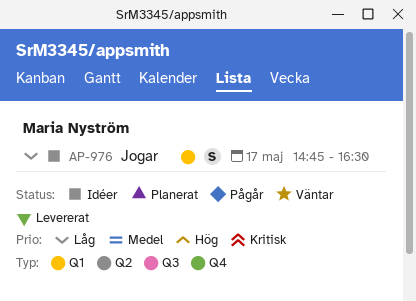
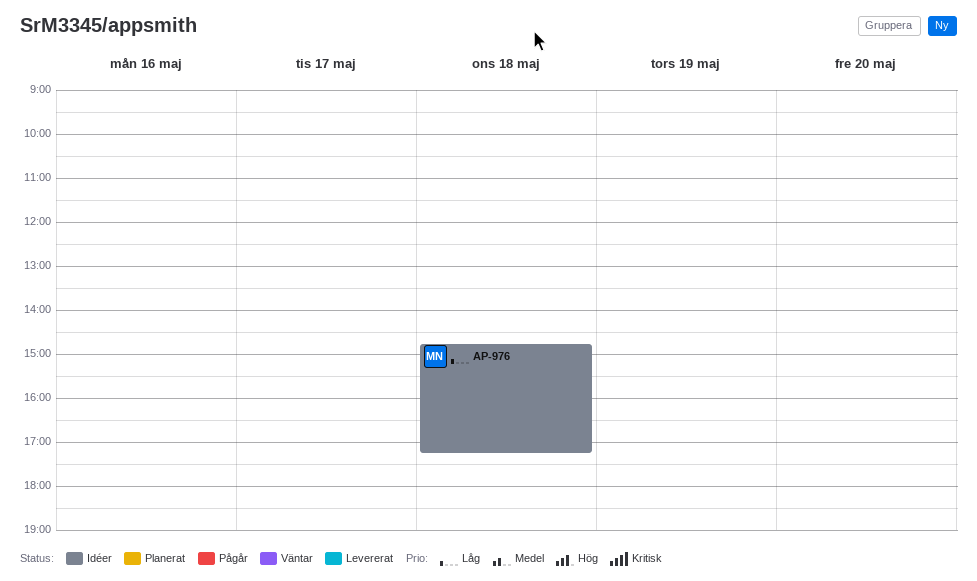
AP-976, day: May 17 -> May 18
AP-976, ends: 16:30 -> 17:15

